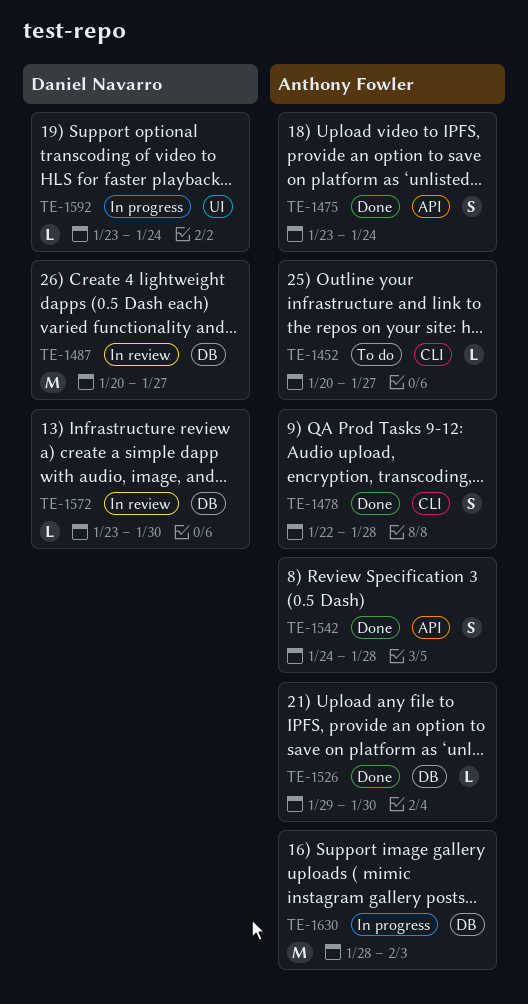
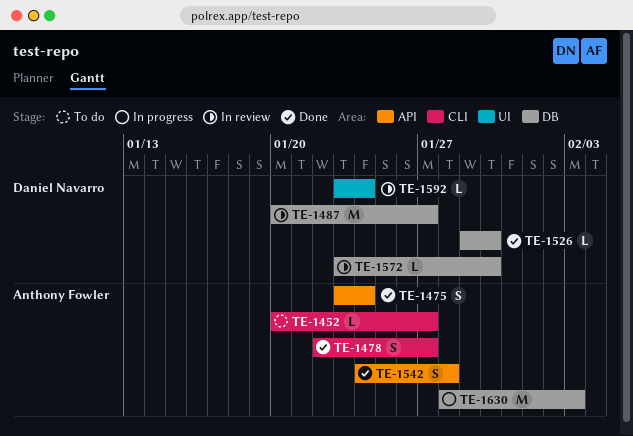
TE-1478, due: Jan 28 -> Jan 27
TE-1526, owner: Anthony Fowler -> Daniel Navarro
TE-1592, status: In progress -> In review

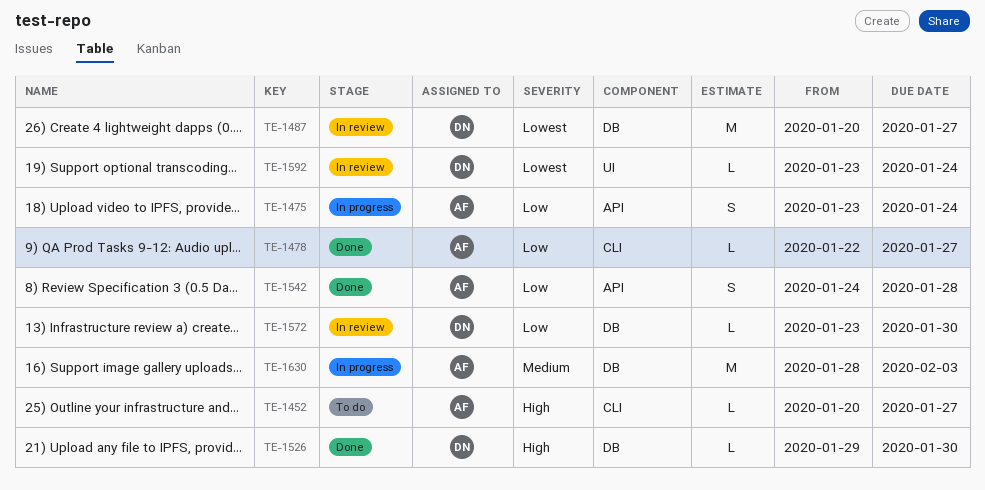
TE-1475, status: Done -> In progress
TE-1478, estimate: S -> L

